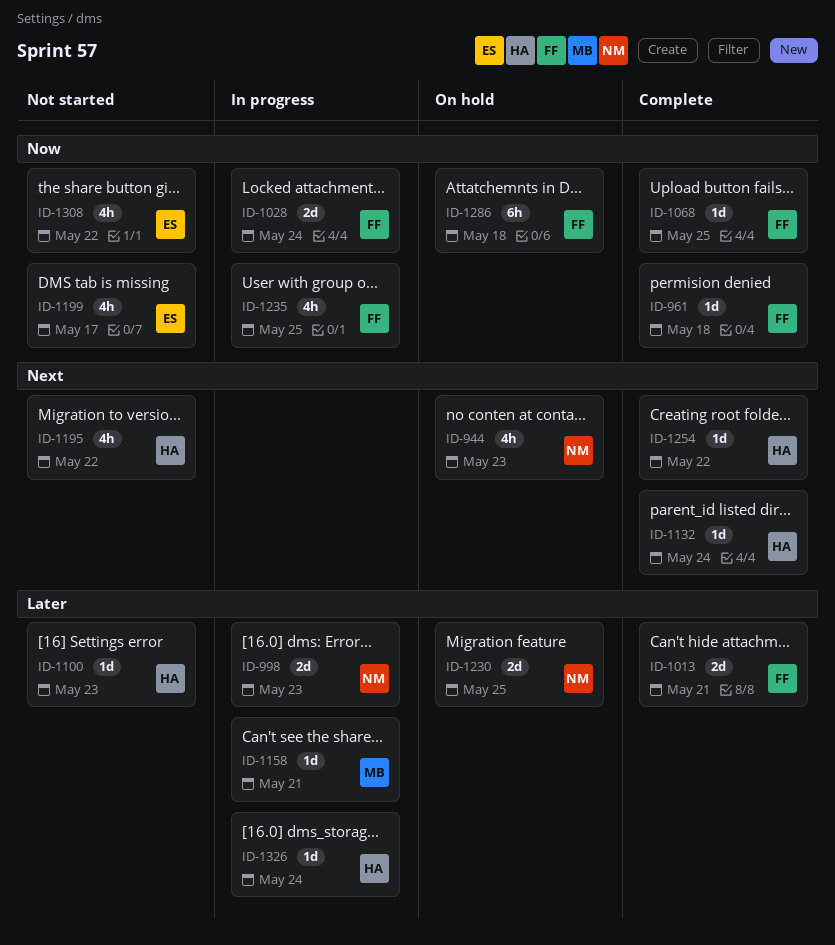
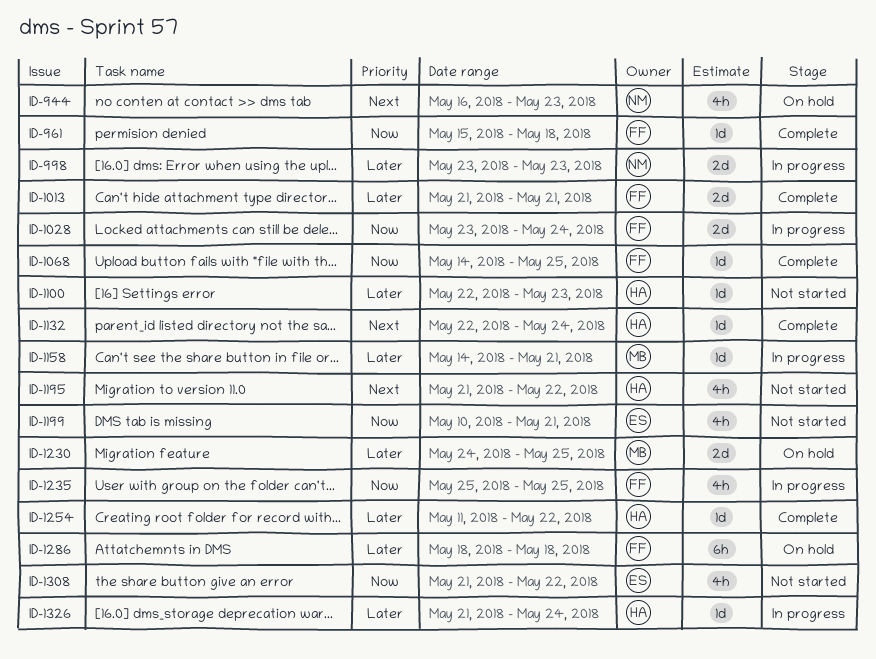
ID-1199, due: May 17 -> May 21
ID-1230, owner: NM -> MB
ID-1254, priority: Next -> Later
ID-1286, priority: Now -> Later

